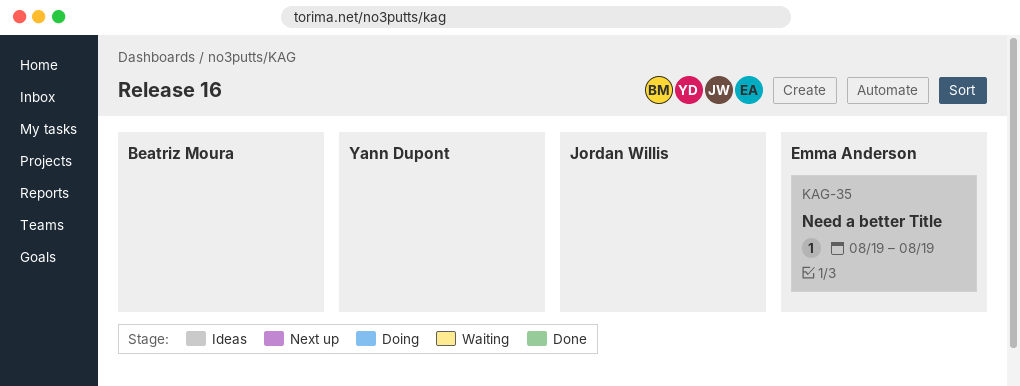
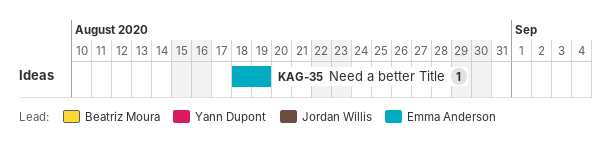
KAG-35, start: Aug 19 -> Aug 18

